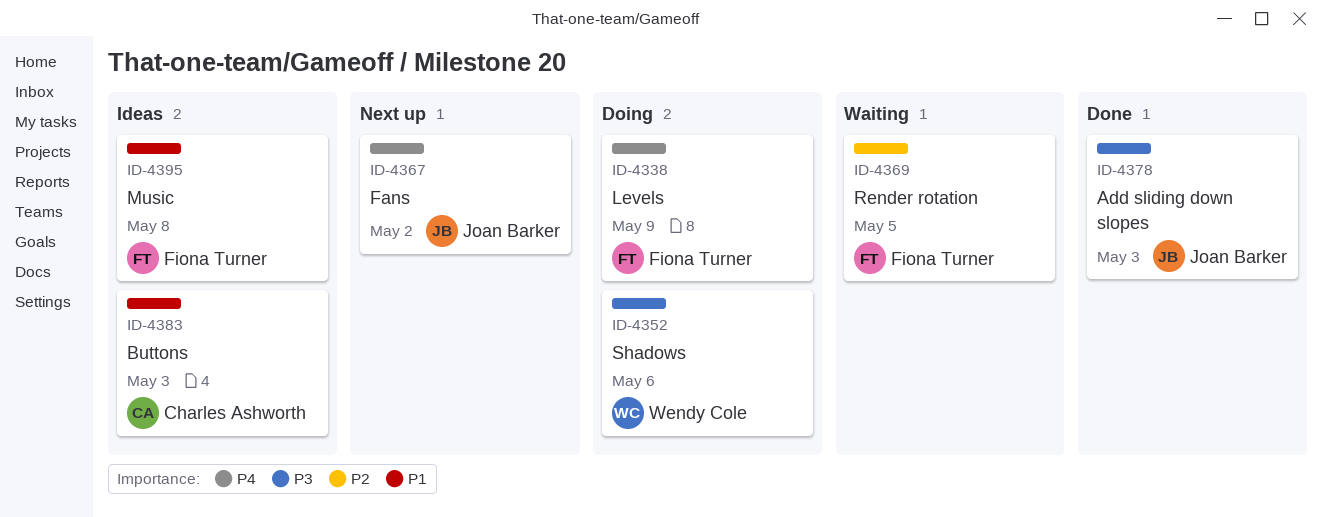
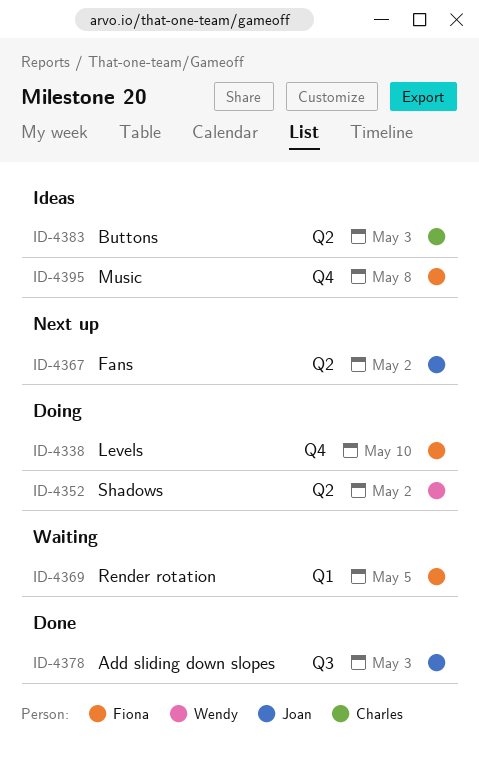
ID-4338, due: May 9 -> May 10
ID-4352, due: May 6 -> May 2

